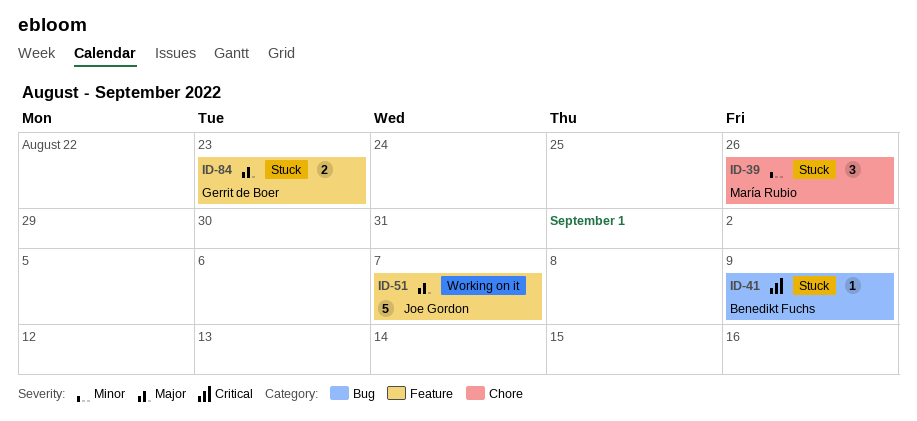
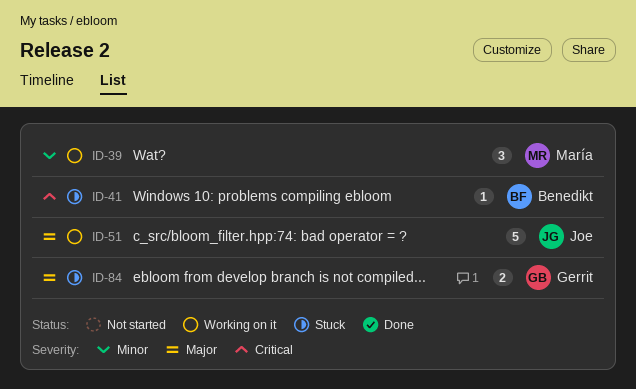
ID-39, status: Stuck -> Working on it

